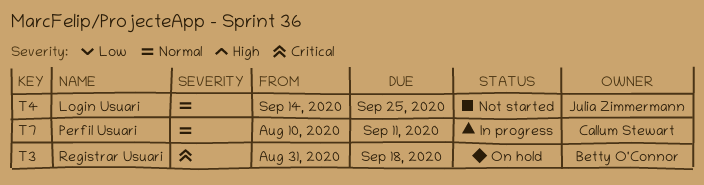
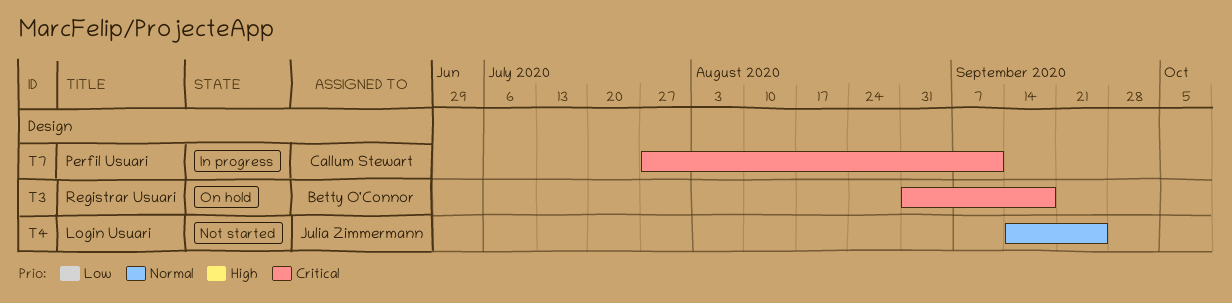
T7, priority: Normal -> Critical
T7, start: Aug 10 -> Jul 27

